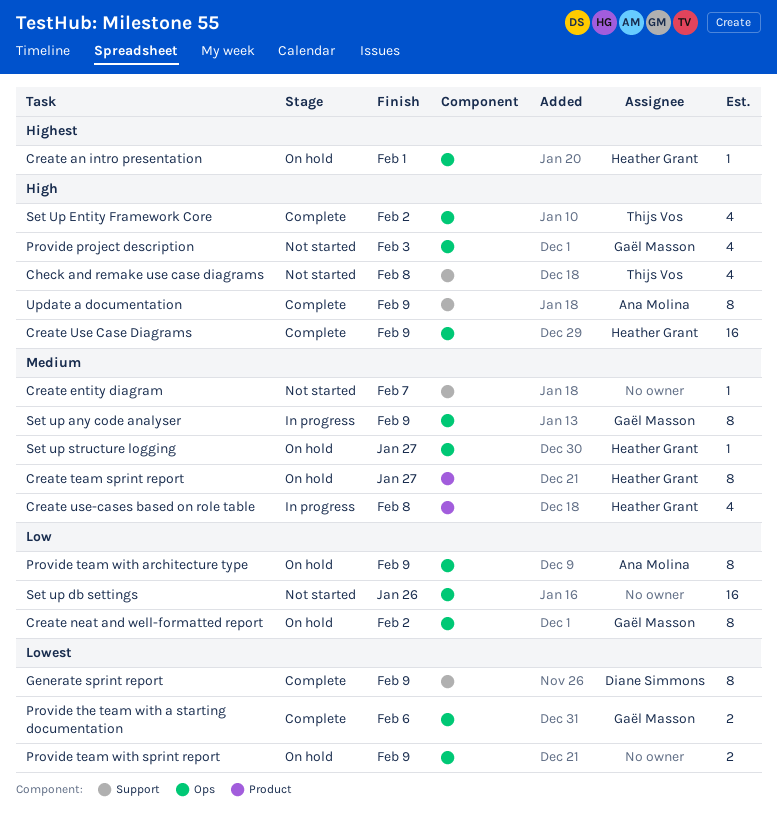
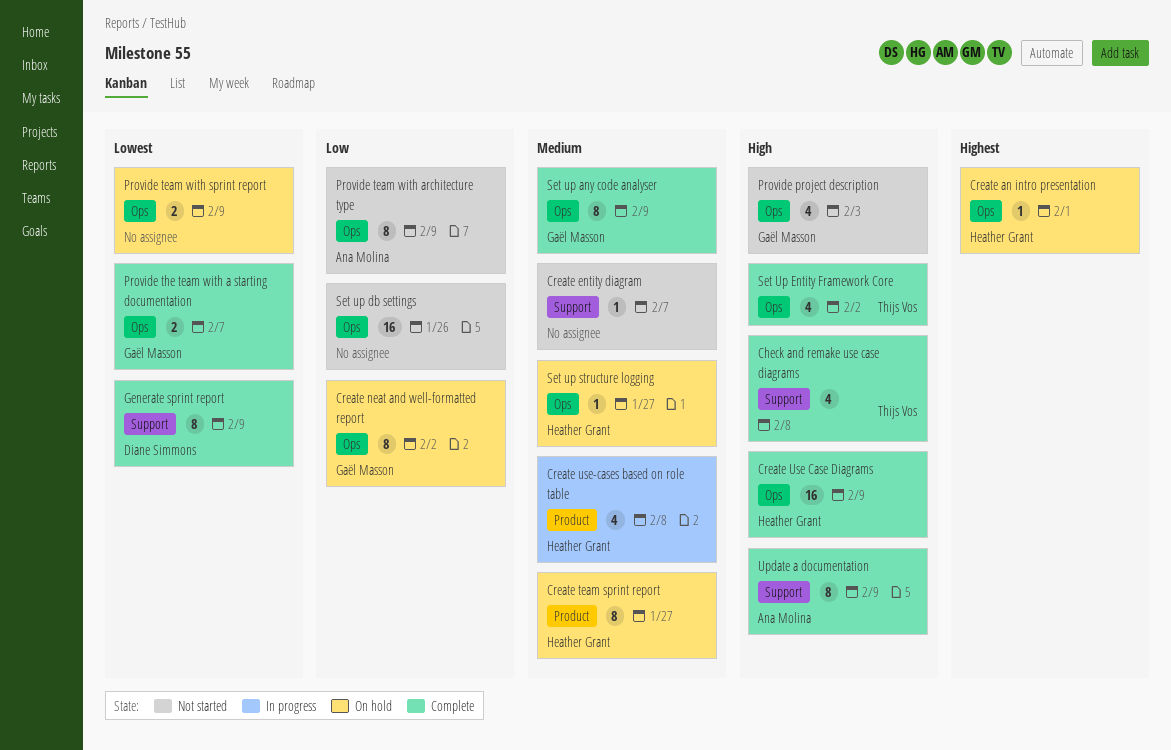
Check and remake use case diagrams, status: Not started -> Complete
Provide team with architecture type, status: On hold -> Not started
Provide the team with a starting documentation, due: Feb 6 -> Feb 7
Set up any code analyser, status: In progress -> Complete

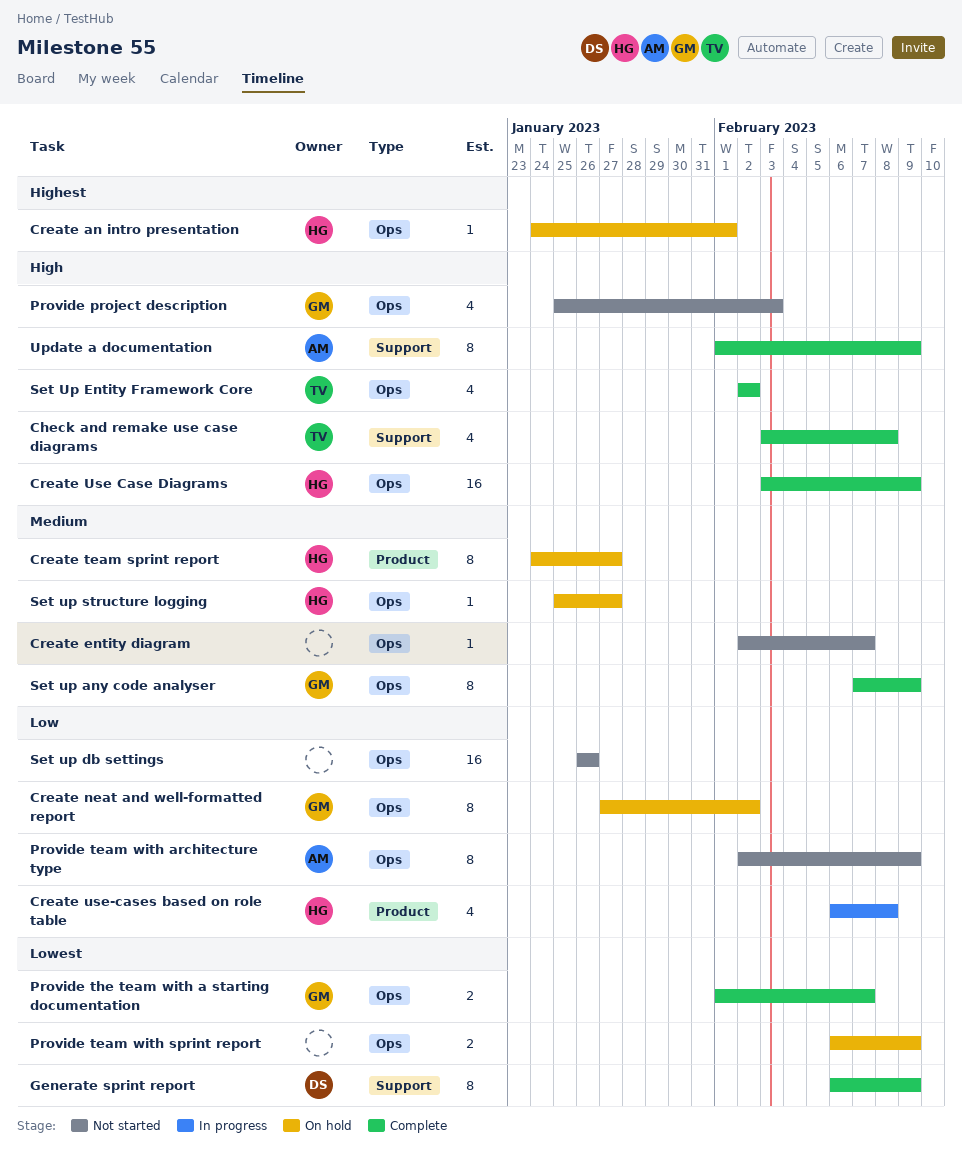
Create entity diagram, label: Support -> Ops
Create use-cases based on role table, priority: Medium -> Low

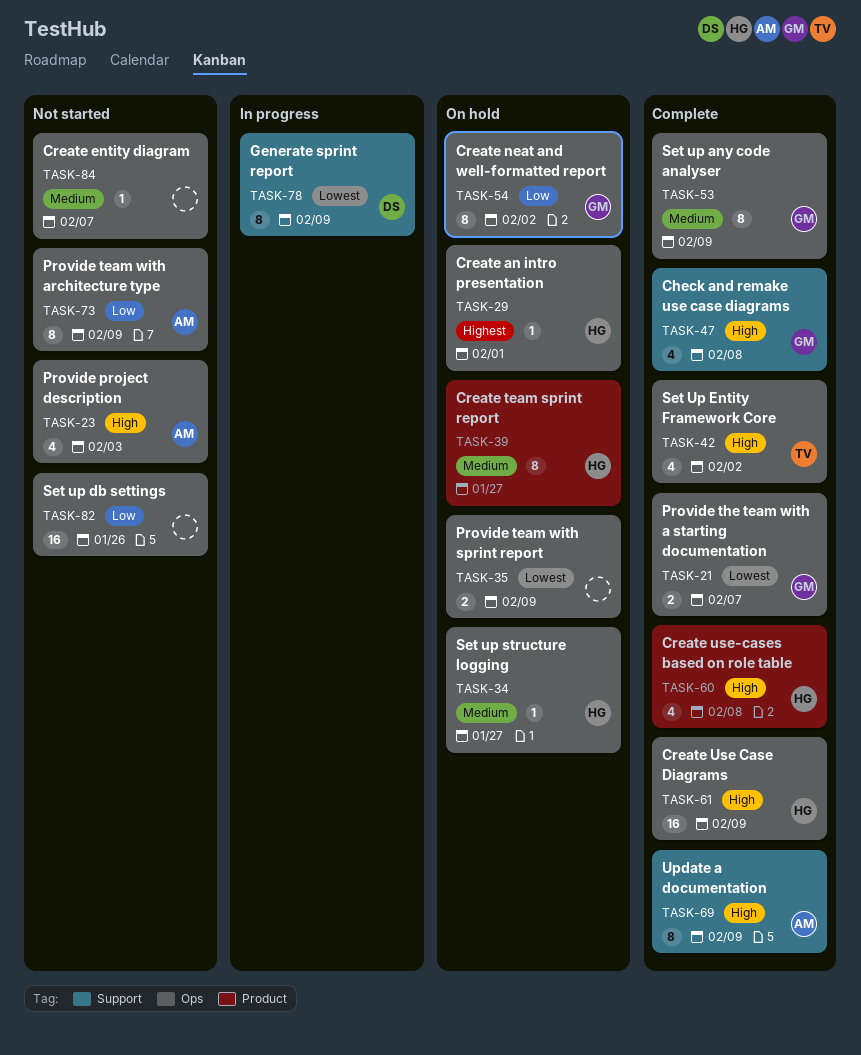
Check and remake use case diagrams, owner: TV -> GM
Create use-cases based on role table, status: In progress -> Complete
Create use-cases based on role table, priority: Low -> High
Generate sprint report, status: Complete -> In progress
Provide project description, owner: GM -> AM

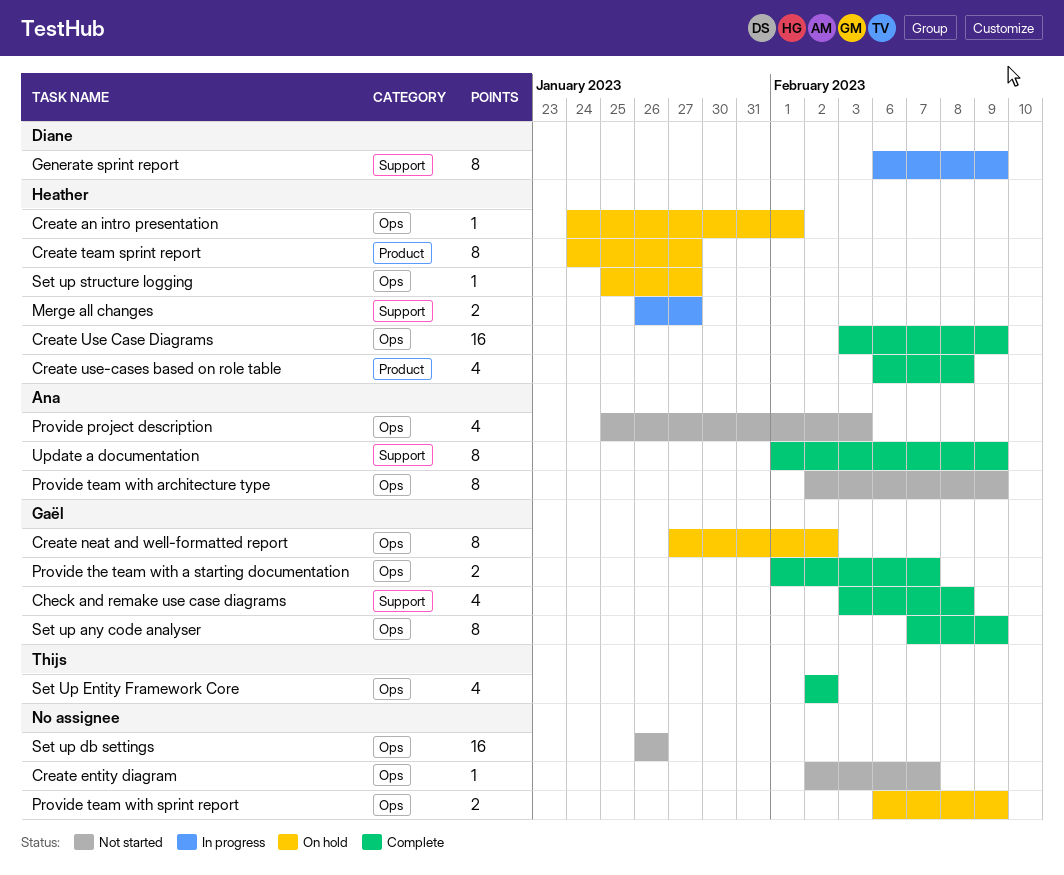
Merge all changes: none -> present

